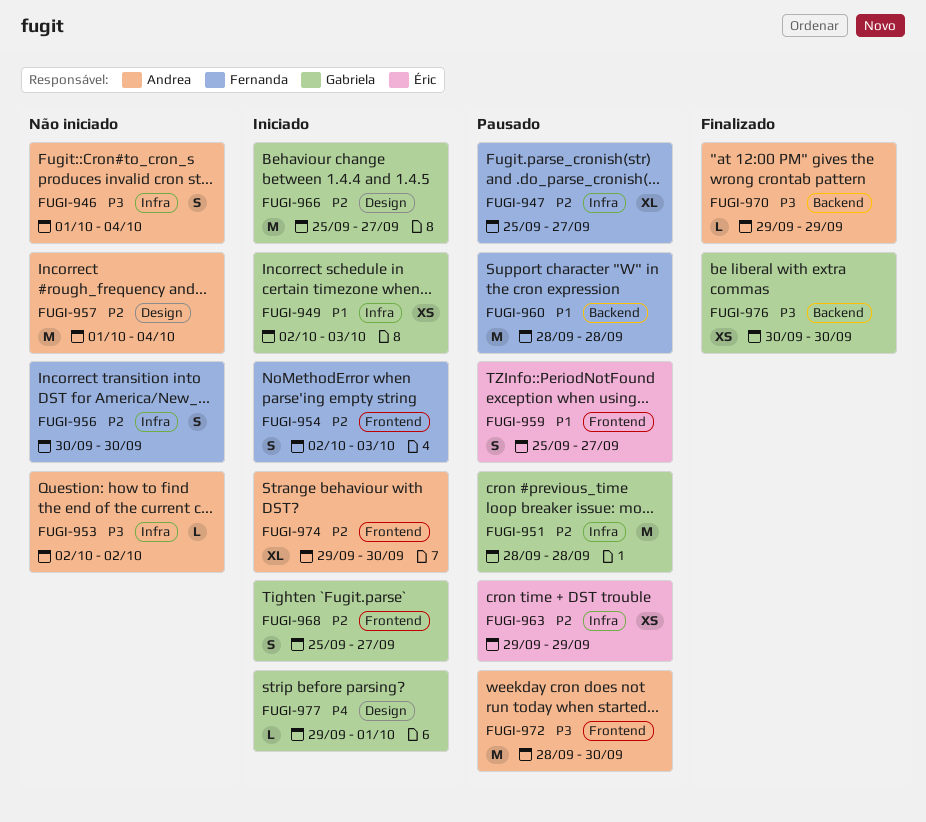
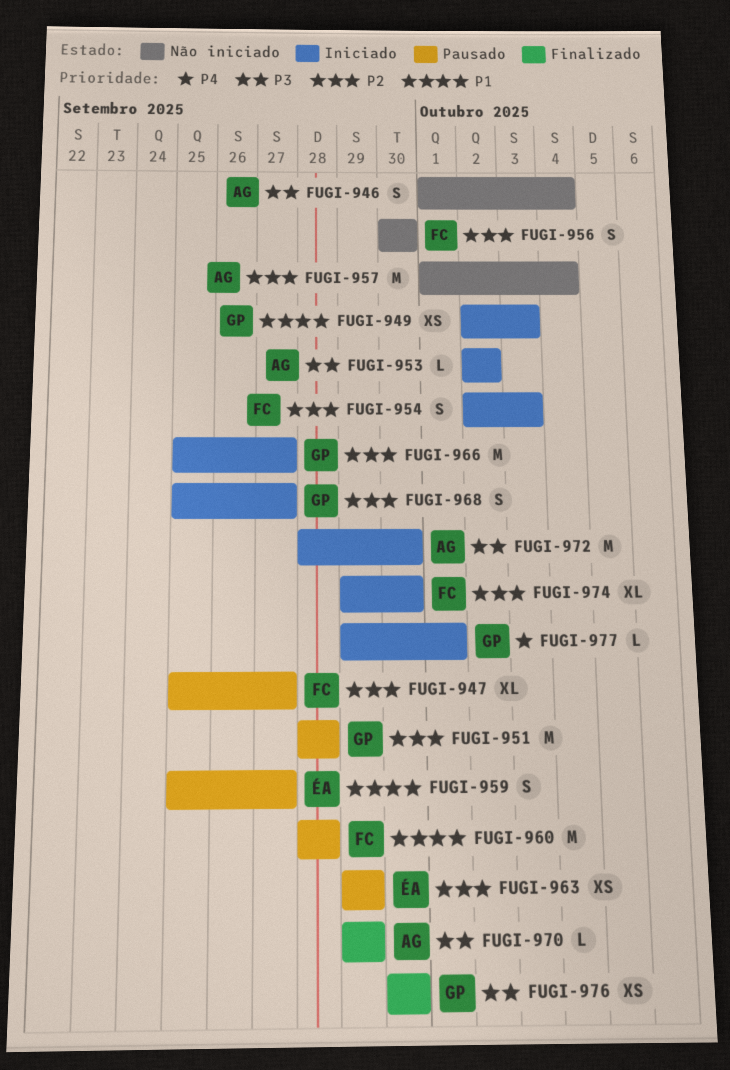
FUGI-953, status: Não iniciado -> Iniciado
FUGI-972, status: Pausado -> Iniciado
FUGI-974, owner: Andrea -> Fernanda

